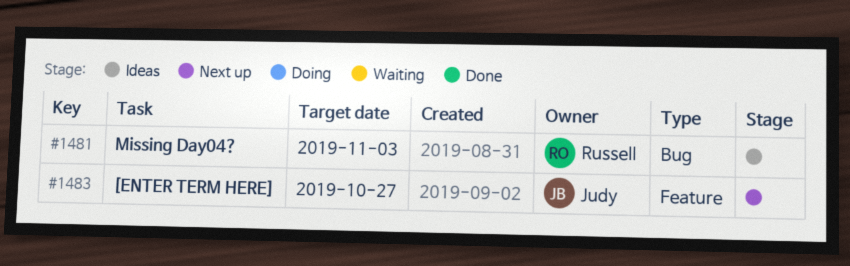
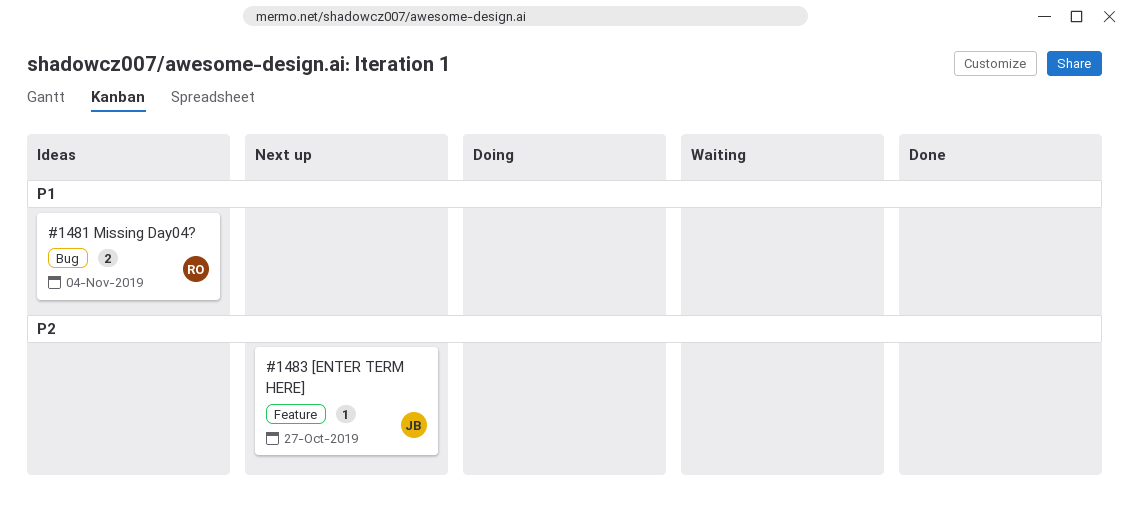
#1481, due: Nov 3 -> Nov 4

